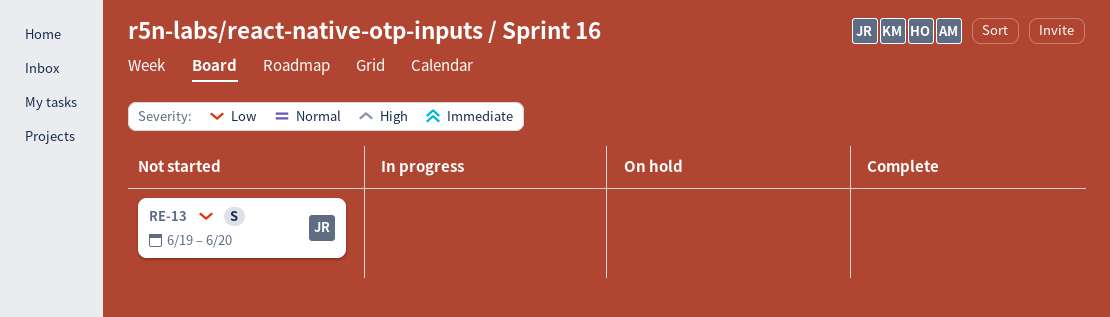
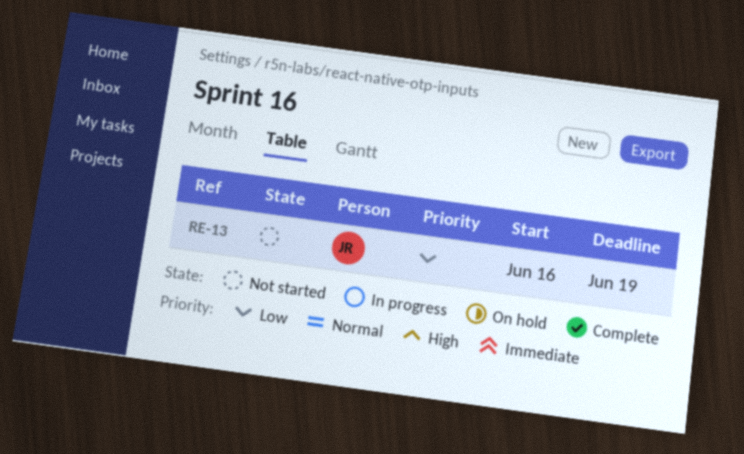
RE-13, start: Jun 19 -> Jun 16
RE-13, due: Jun 20 -> Jun 19

